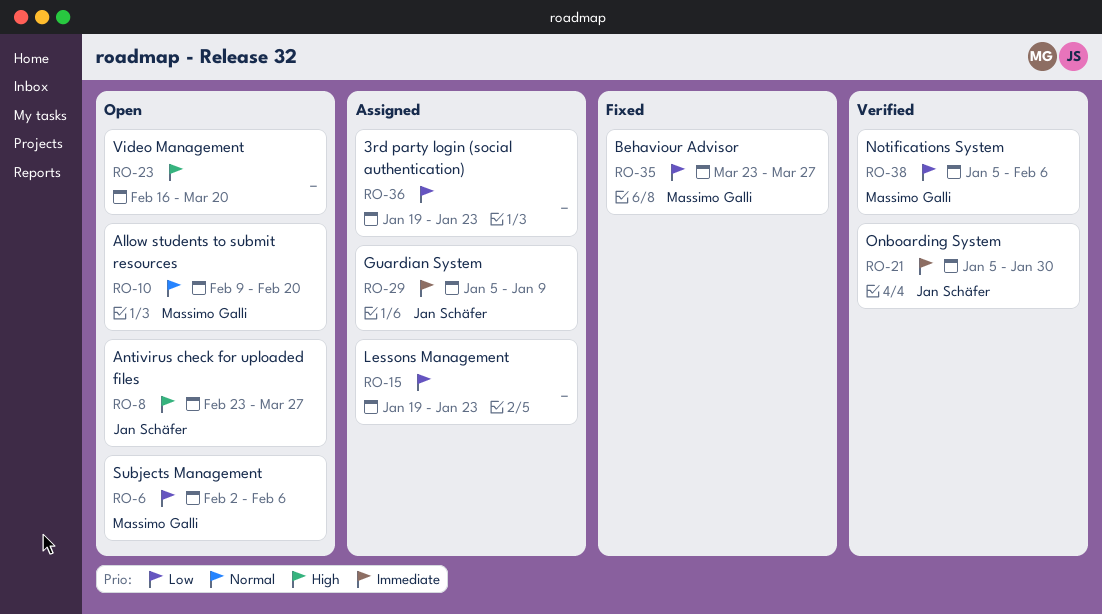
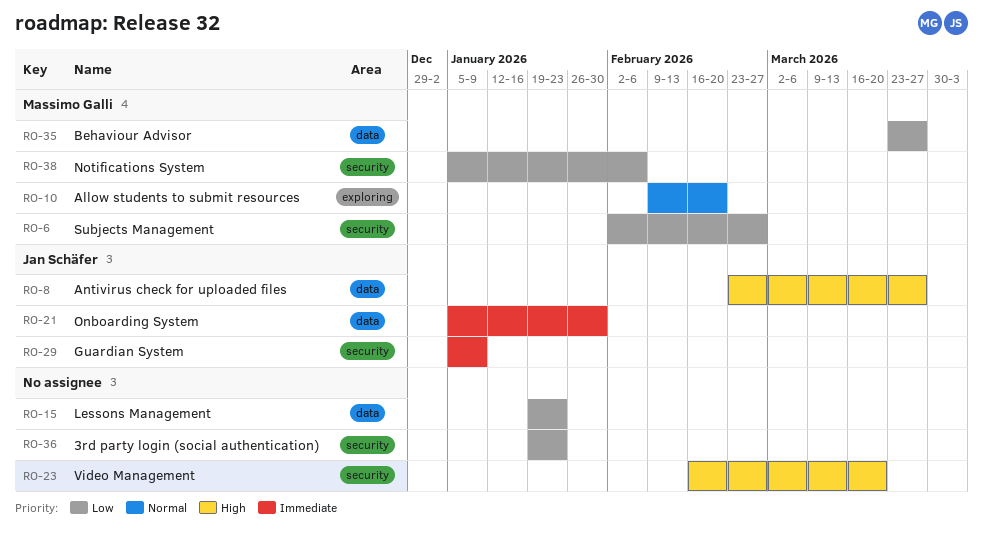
RO-6, due: Feb 6 -> Feb 27

